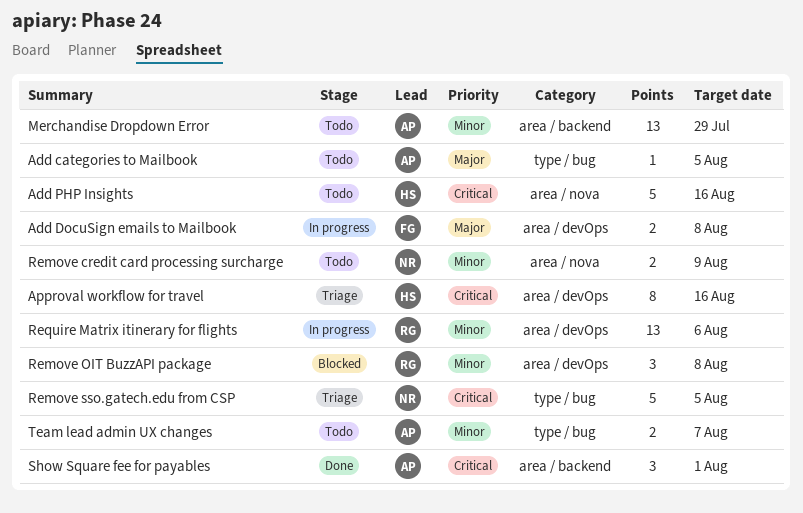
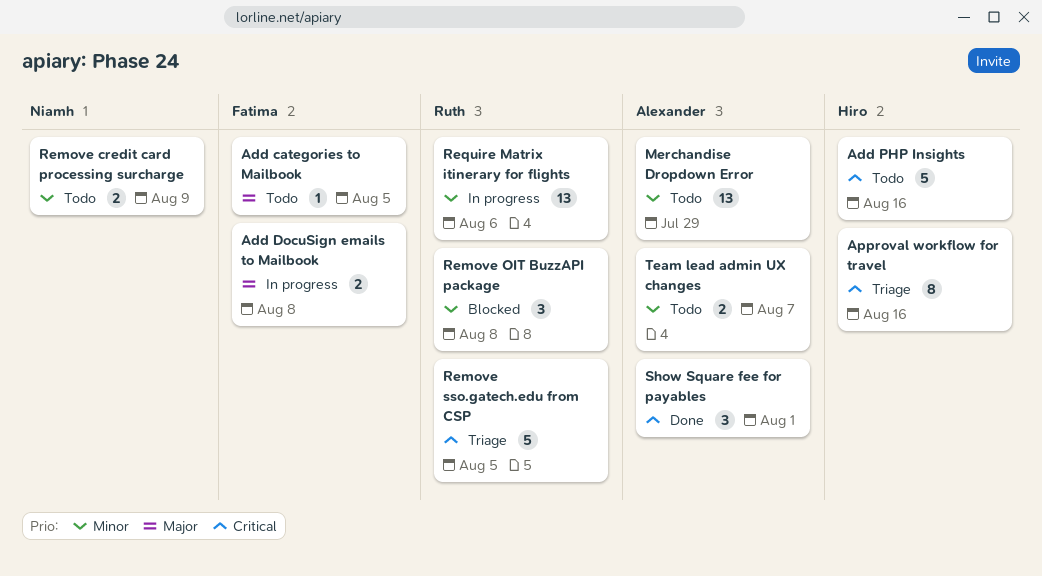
Add categories to Mailbook, owner: Alexander -> Fatima
Remove sso.gatech.edu from CSP, owner: Niamh -> Ruth

